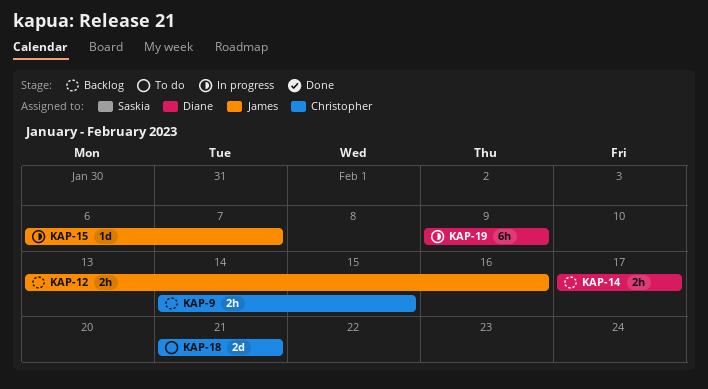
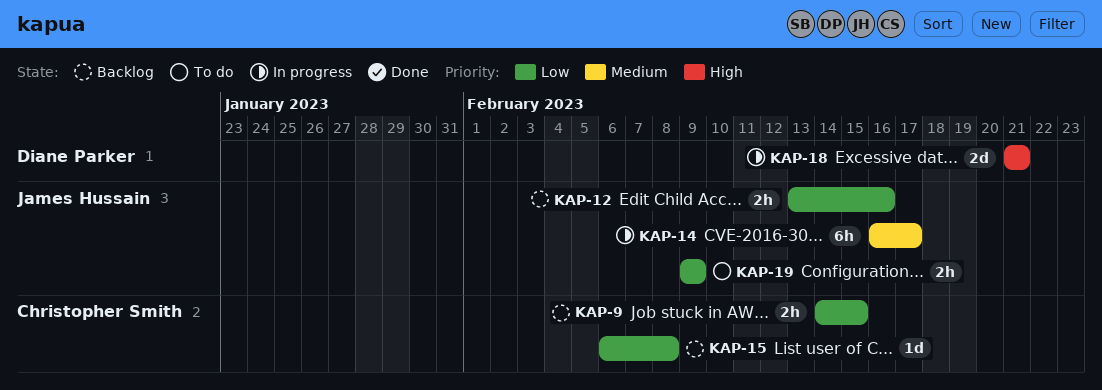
KAP-14, status: Backlog -> In progress
KAP-14, owner: Diane Parker -> James Hussain
KAP-14, estimate: 2h -> 6h
KAP-14, start: Feb 17 -> Feb 16
KAP-15, status: In progress -> Backlog
KAP-15, owner: James Hussain -> Christopher Smith
KAP-15, due: Feb 7 -> Feb 8
KAP-18, status: To do -> In progress
KAP-18, owner: Christopher Smith -> Diane Parker
KAP-19, status: In progress -> To do
KAP-19, owner: Diane Parker -> James Hussain
KAP-19, estimate: 6h -> 2h

